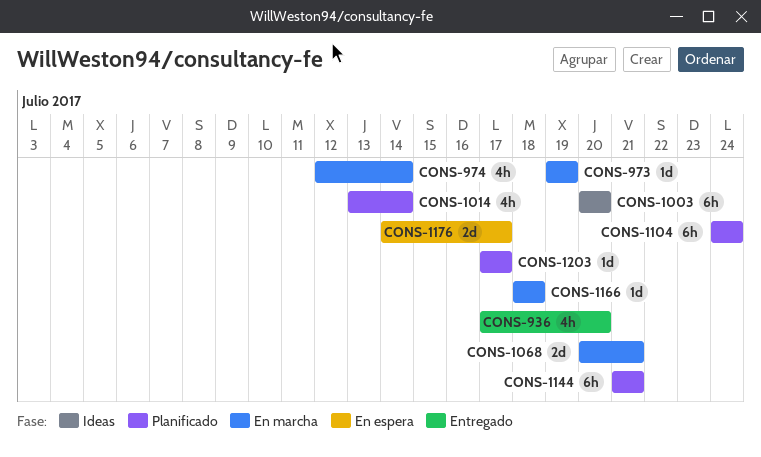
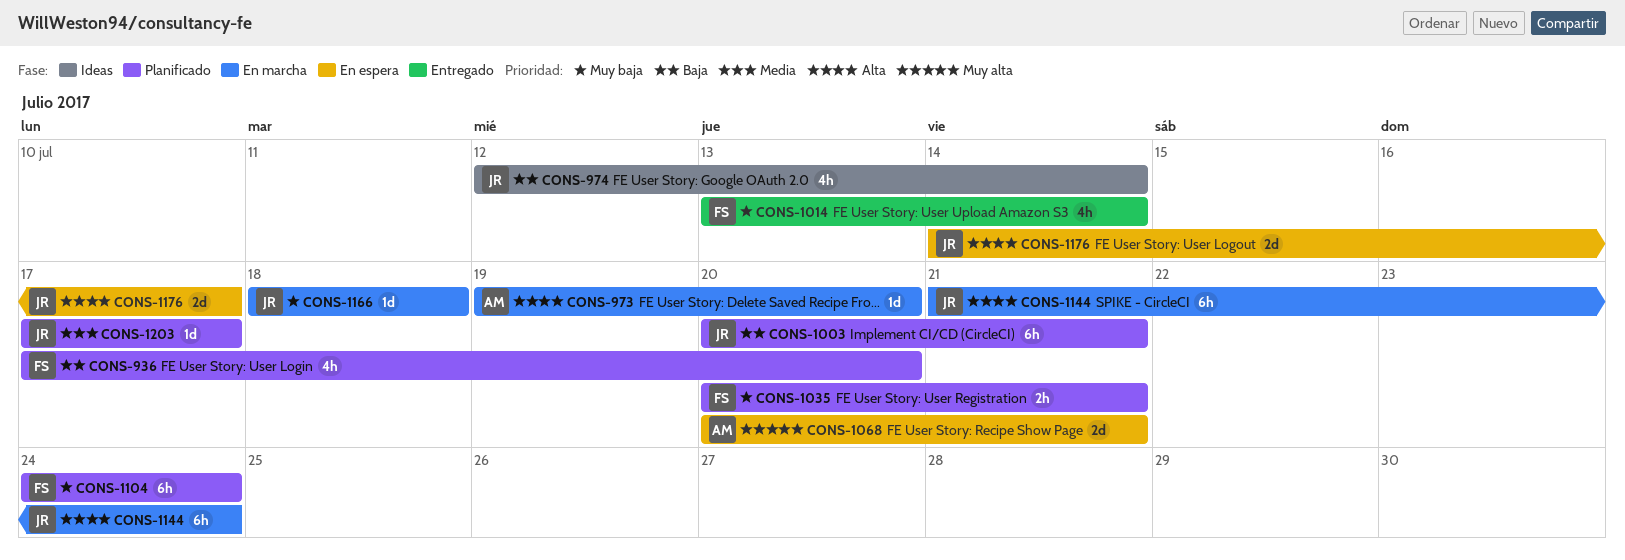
CONS-936, status: Entregado -> Planificado
CONS-973, due: Jul 19 -> Jul 20
CONS-974, status: En marcha -> Ideas
CONS-1003, status: Ideas -> Planificado
CONS-1003, due: Jul 20 -> Jul 21
CONS-1014, status: Planificado -> Entregado
CONS-1035: none -> present
CONS-1068, status: En marcha -> En espera
CONS-1144, status: Planificado -> En marcha
CONS-1144, due: Jul 21 -> Jul 24

